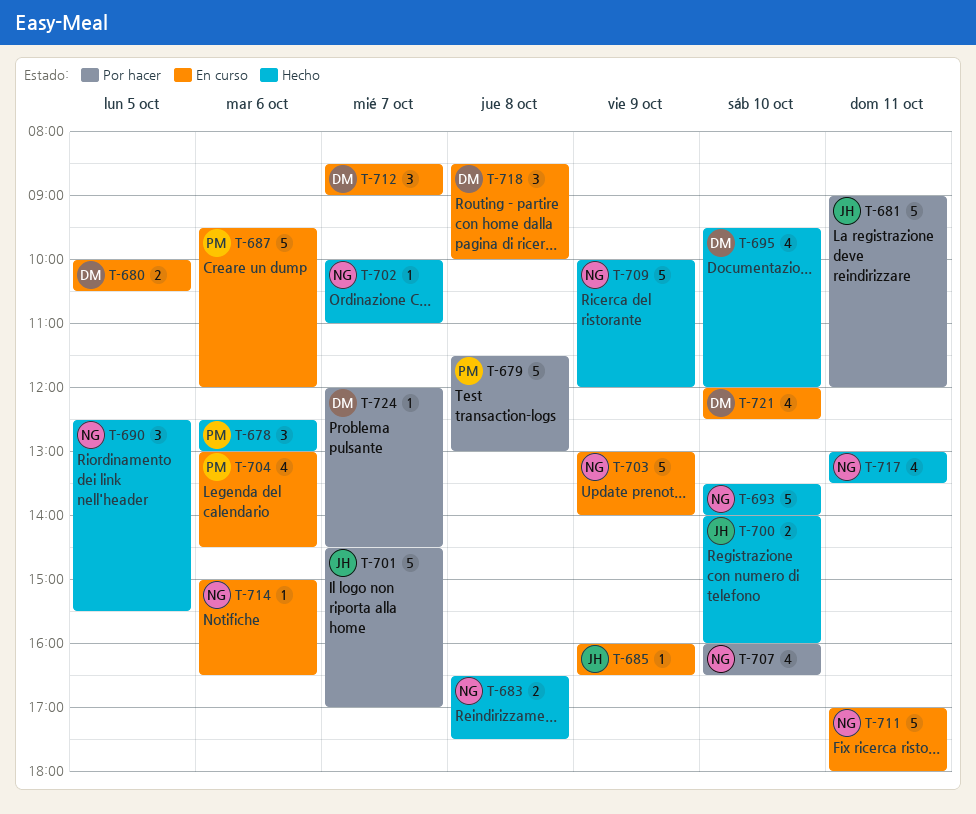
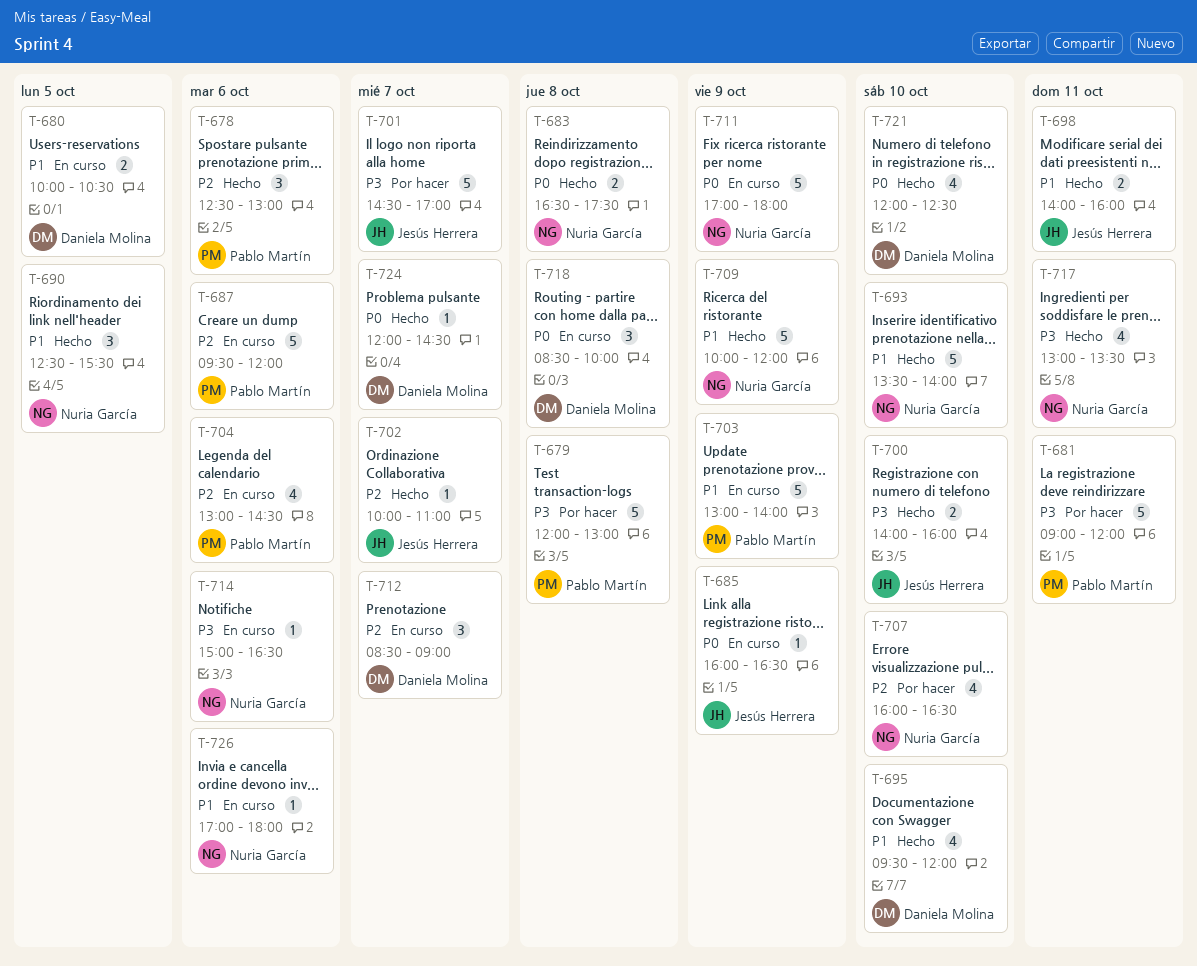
T-679, begins: 11:30 -> 12:00
T-681, owner: Jesús Herrera -> Pablo Martín
T-698: none -> present
T-702, owner: Nuria García -> Jesús Herrera
T-703, owner: Nuria García -> Pablo Martín
T-711, day: Oct 11 -> Oct 9
T-721, status: En curso -> Hecho
T-724, status: Por hacer -> Hecho
T-726: none -> present

